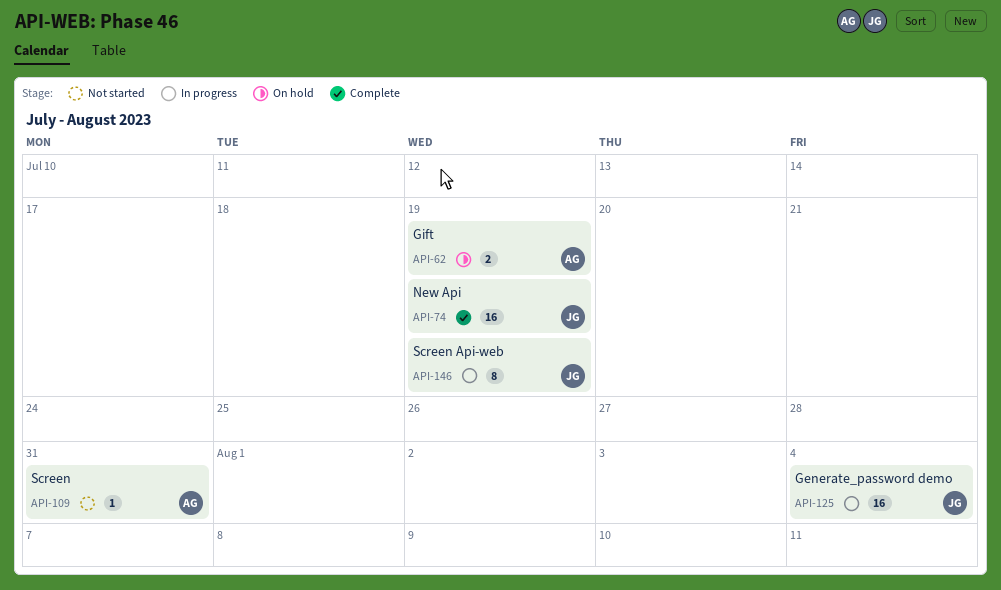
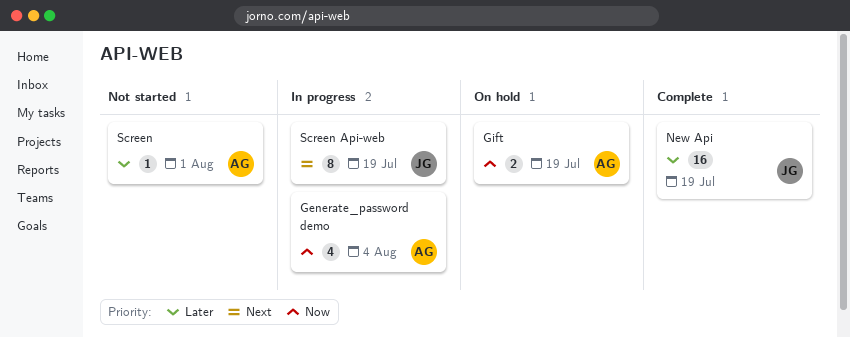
Generate_password demo, owner: JG -> AG
Generate_password demo, estimate: 16 -> 4
Screen, due: Jul 31 -> Aug 1

